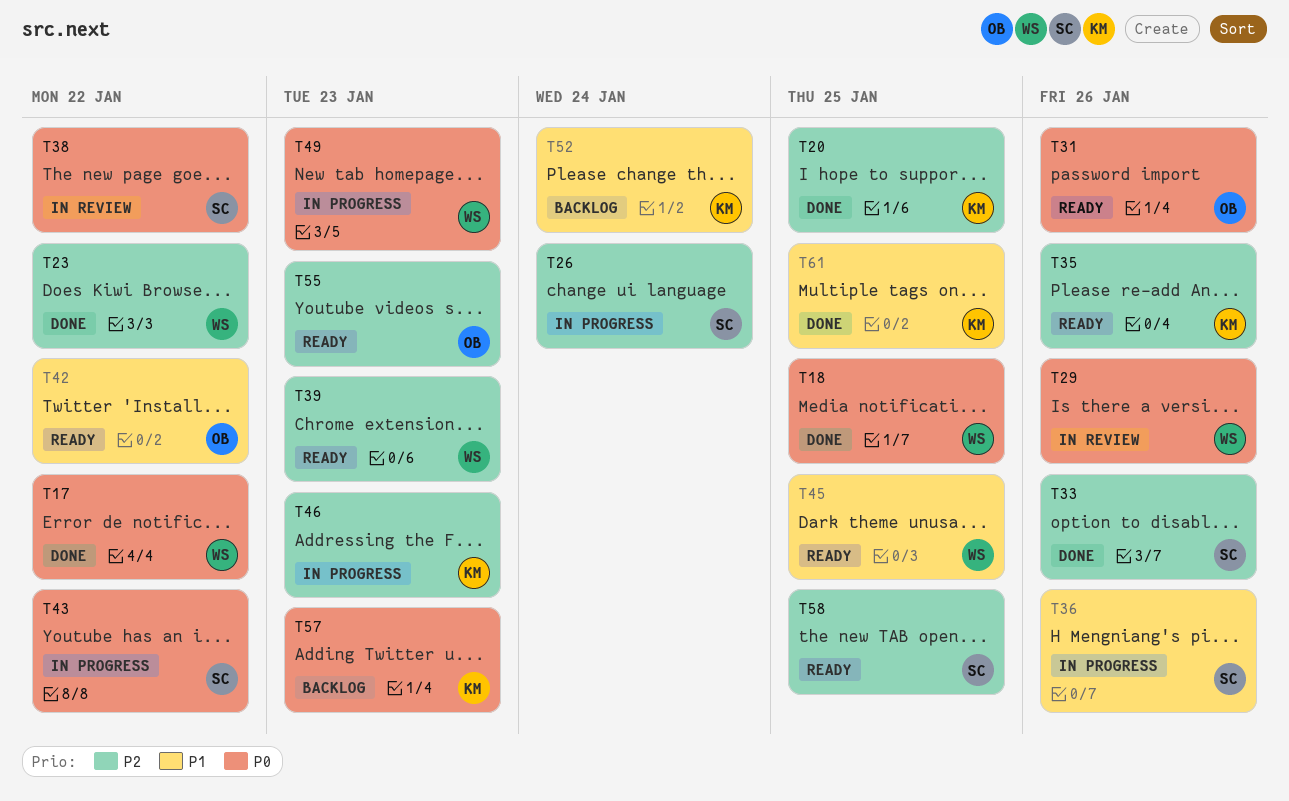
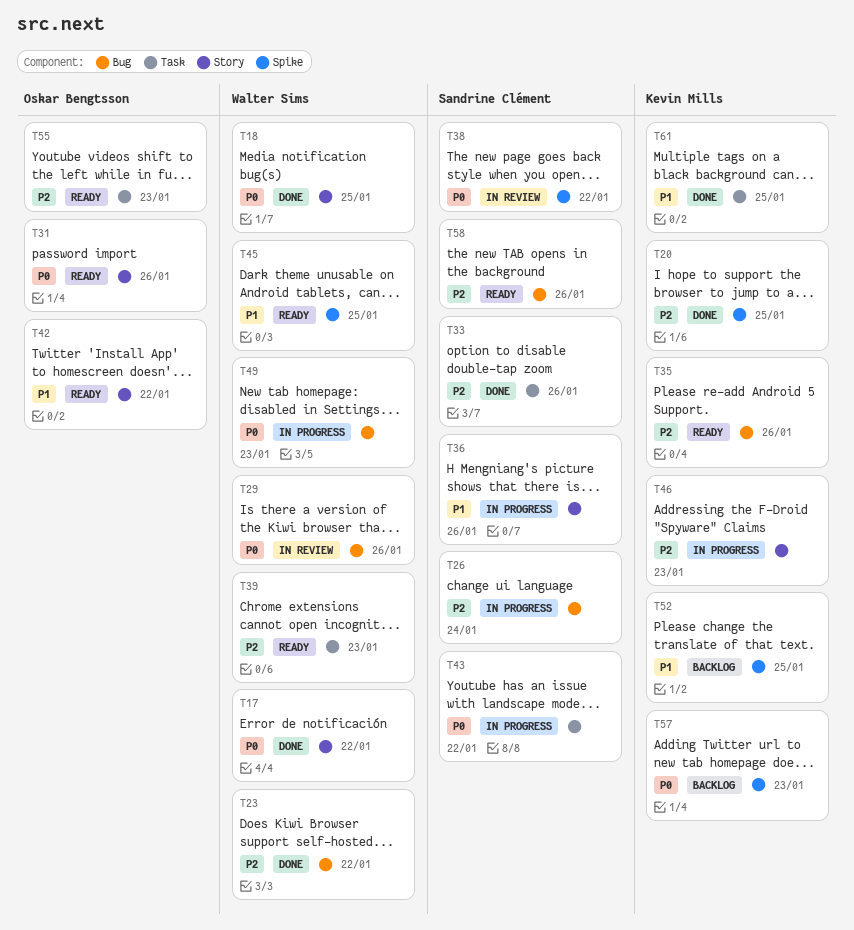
T52, due: Jan 24 -> Jan 25
T58, due: Jan 25 -> Jan 26

